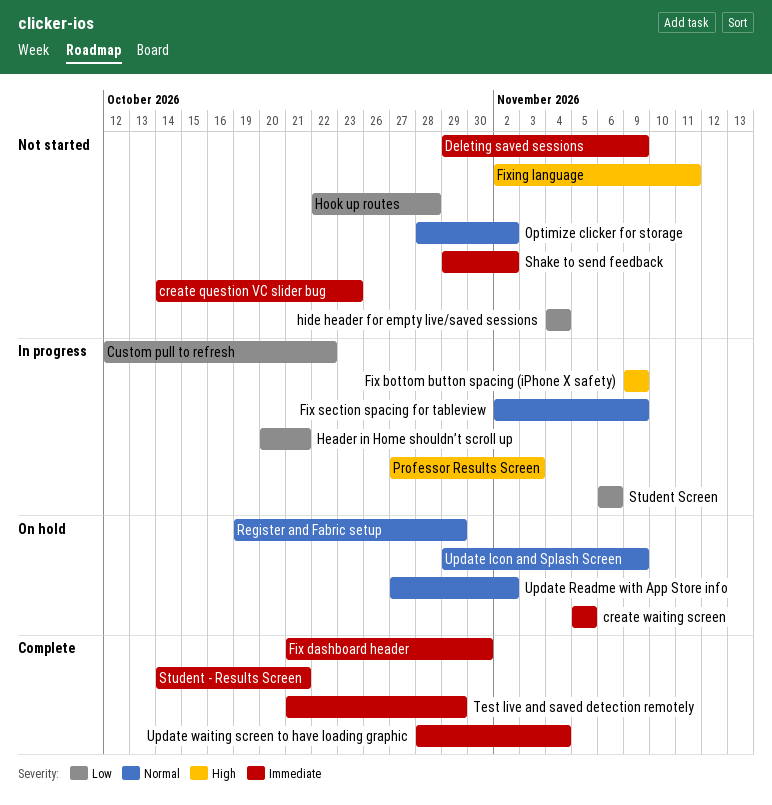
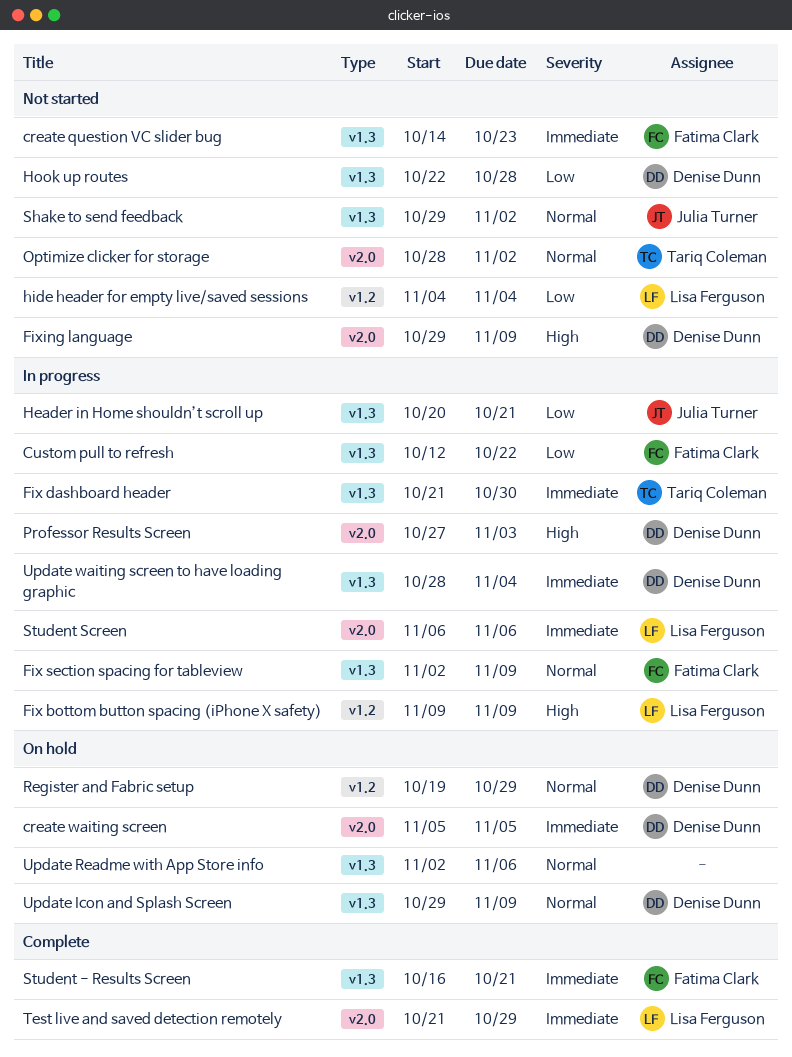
Deleting saved sessions: present -> none
Fix dashboard header, status: Complete -> In progress
Fixing language, start: Nov 2 -> Oct 29
Fixing language, due: Nov 11 -> Nov 9
Shake to send feedback, priority: Immediate -> Normal
Student - Results Screen, start: Oct 14 -> Oct 16
Student Screen, priority: Low -> Immediate
Update Readme with App Store info, start: Oct 27 -> Nov 2
Update Readme with App Store info, due: Nov 2 -> Nov 6
Update waiting screen to have loading graphic, status: Complete -> In progress

